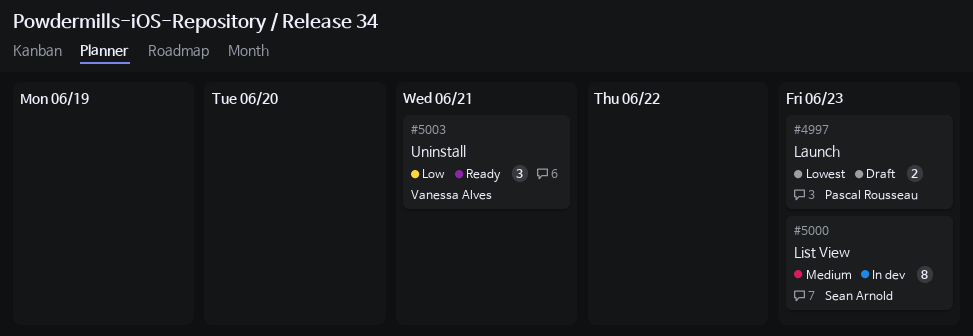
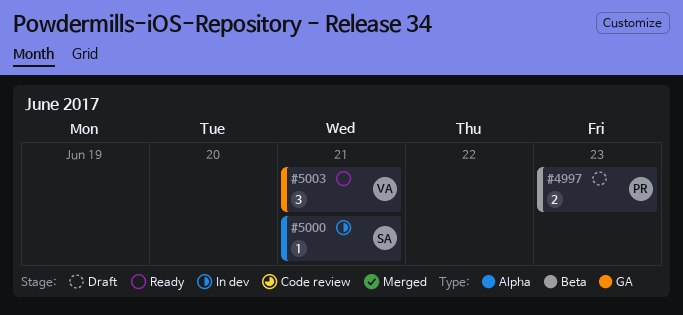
#5000, estimate: 8 -> 1
#5000, due: Jun 23 -> Jun 21

